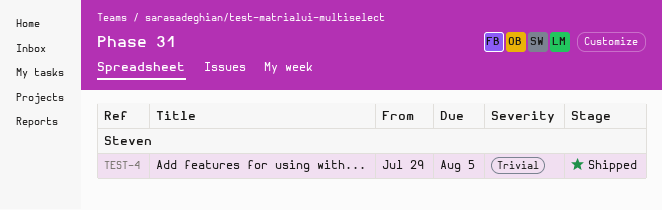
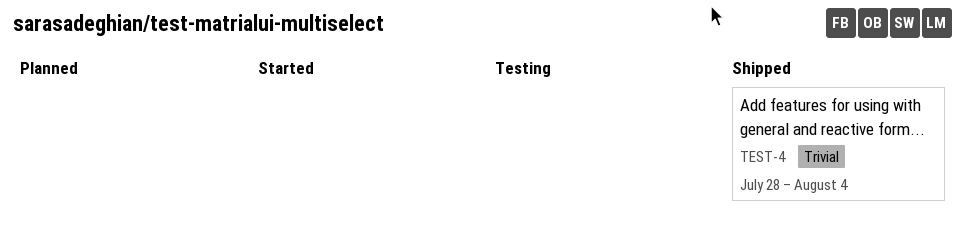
TEST-4, start: Jul 29 -> Jul 28
TEST-4, due: Aug 5 -> Aug 4

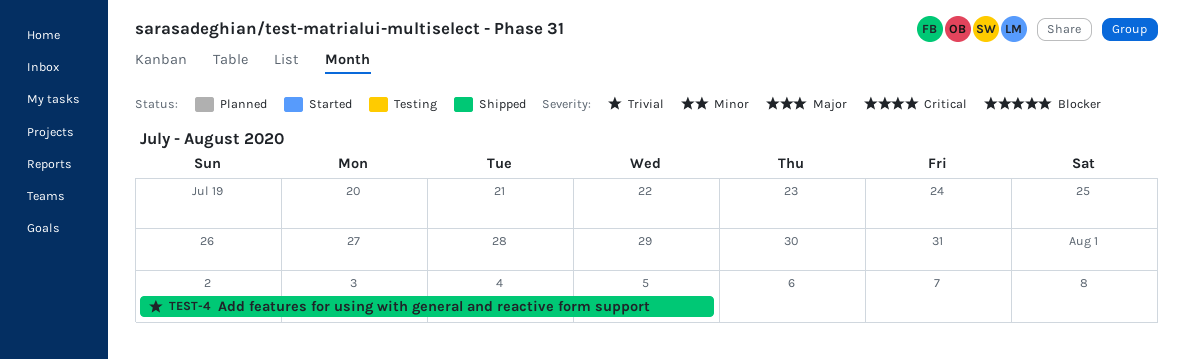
TEST-4, start: Jul 28 -> Aug 2
TEST-4, due: Aug 4 -> Aug 5

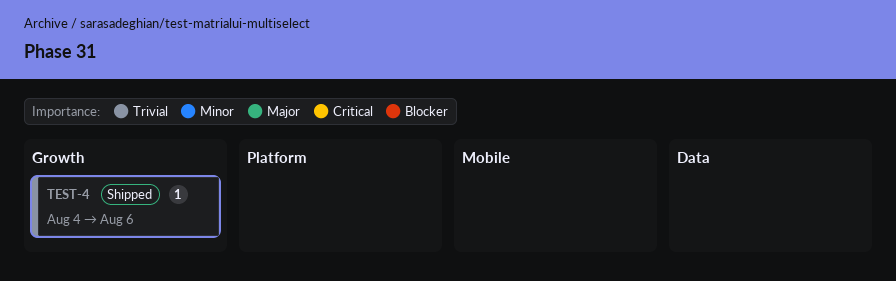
TEST-4, start: Aug 2 -> Aug 4
TEST-4, due: Aug 5 -> Aug 6

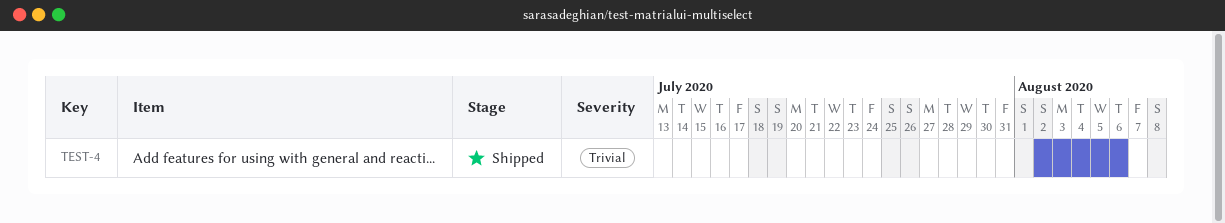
TEST-4, start: Aug 4 -> Aug 2

